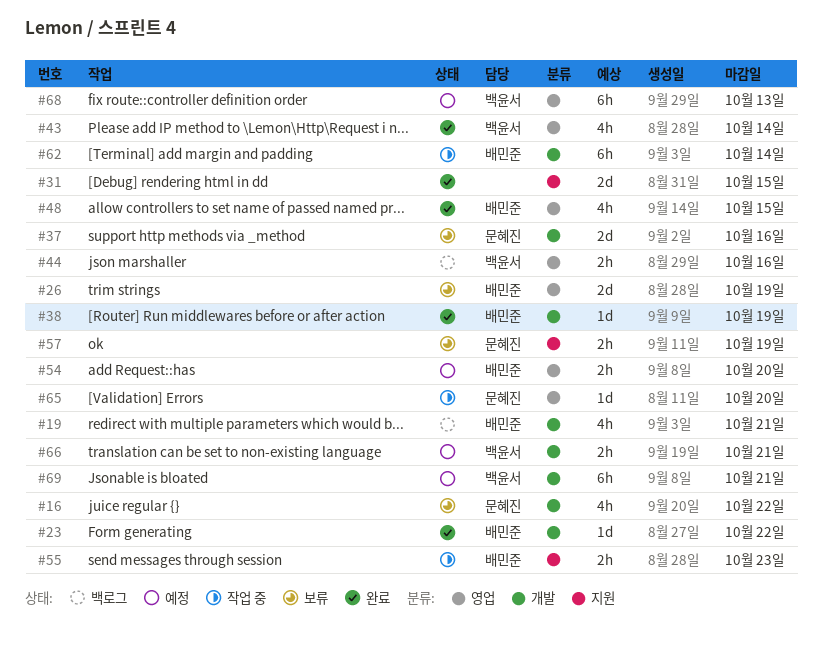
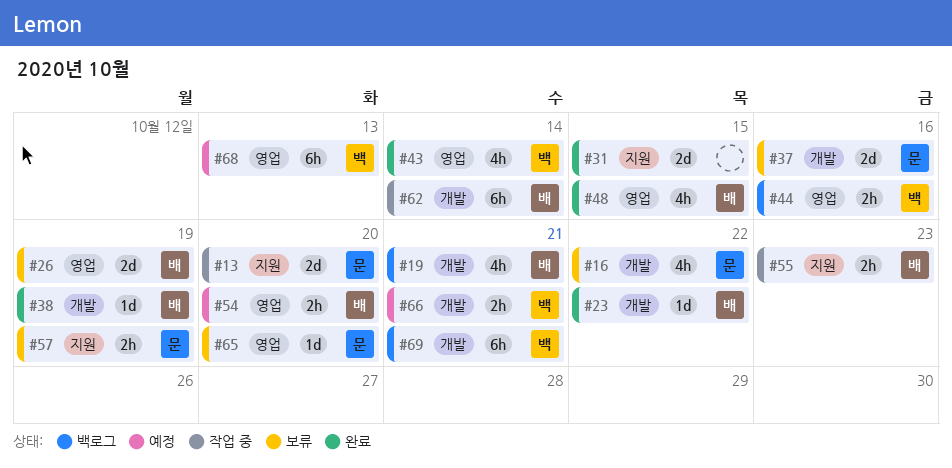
#13: none -> present
#65, status: 작업 중 -> 보류
#69, status: 예정 -> 백로그

